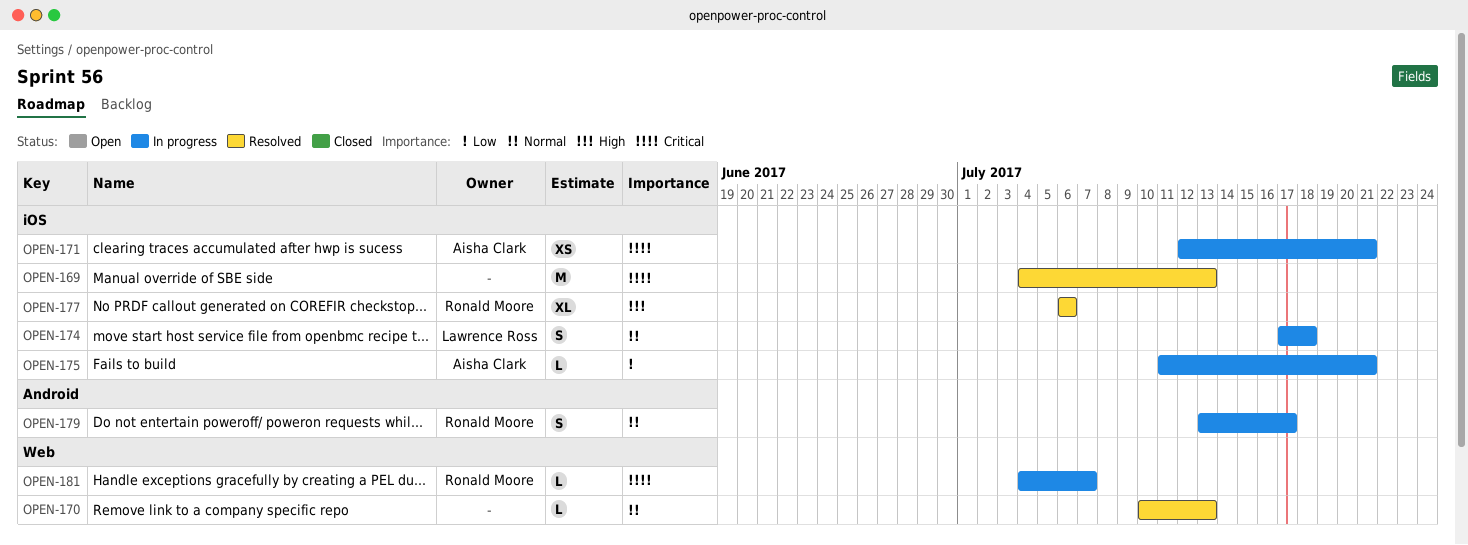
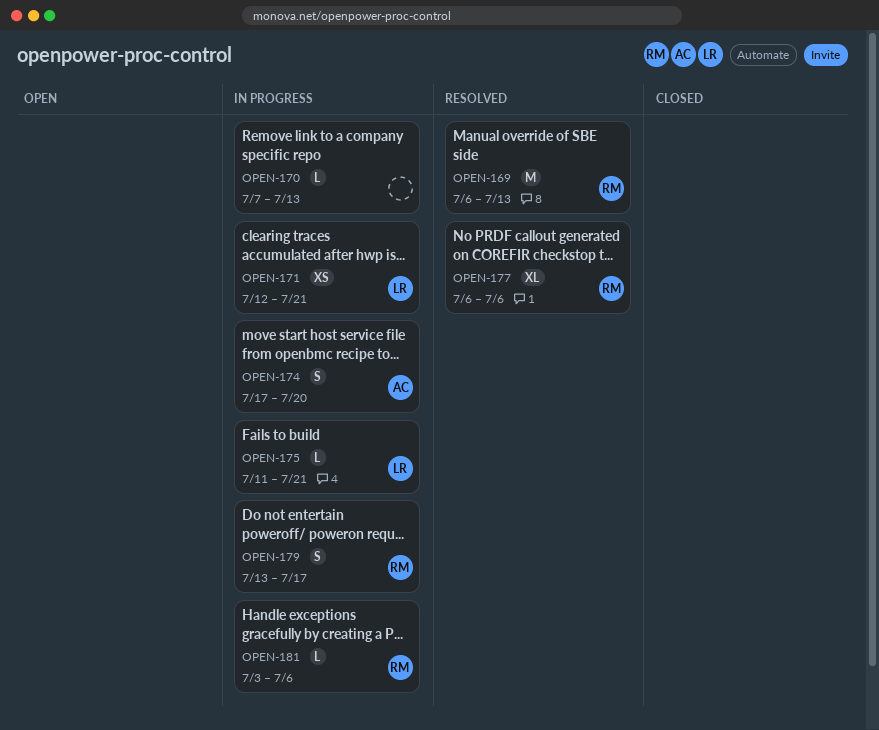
OPEN-169, owner: none -> Ronald Moore
OPEN-169, start: Jul 4 -> Jul 6
OPEN-170, status: Resolved -> In progress
OPEN-170, start: Jul 10 -> Jul 7
OPEN-171, owner: Aisha Clark -> Lawrence Ross
OPEN-174, owner: Lawrence Ross -> Aisha Clark
OPEN-174, due: Jul 18 -> Jul 20
OPEN-175, owner: Aisha Clark -> Lawrence Ross
OPEN-181, start: Jul 4 -> Jul 3
OPEN-181, due: Jul 7 -> Jul 6

